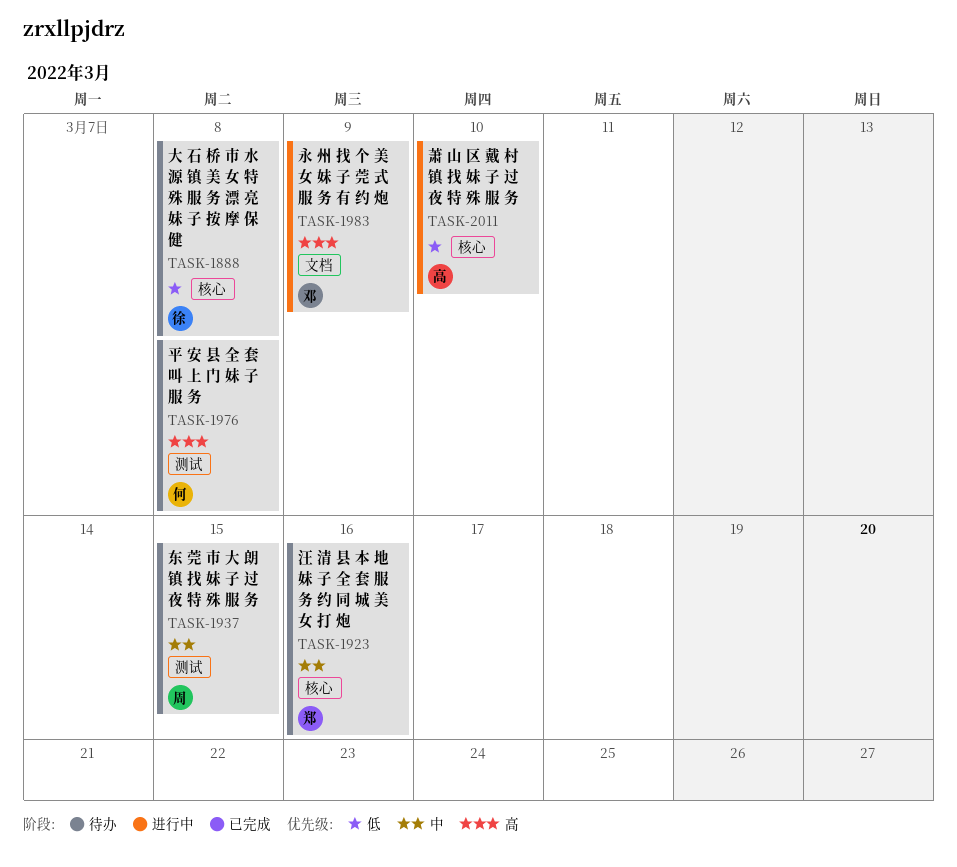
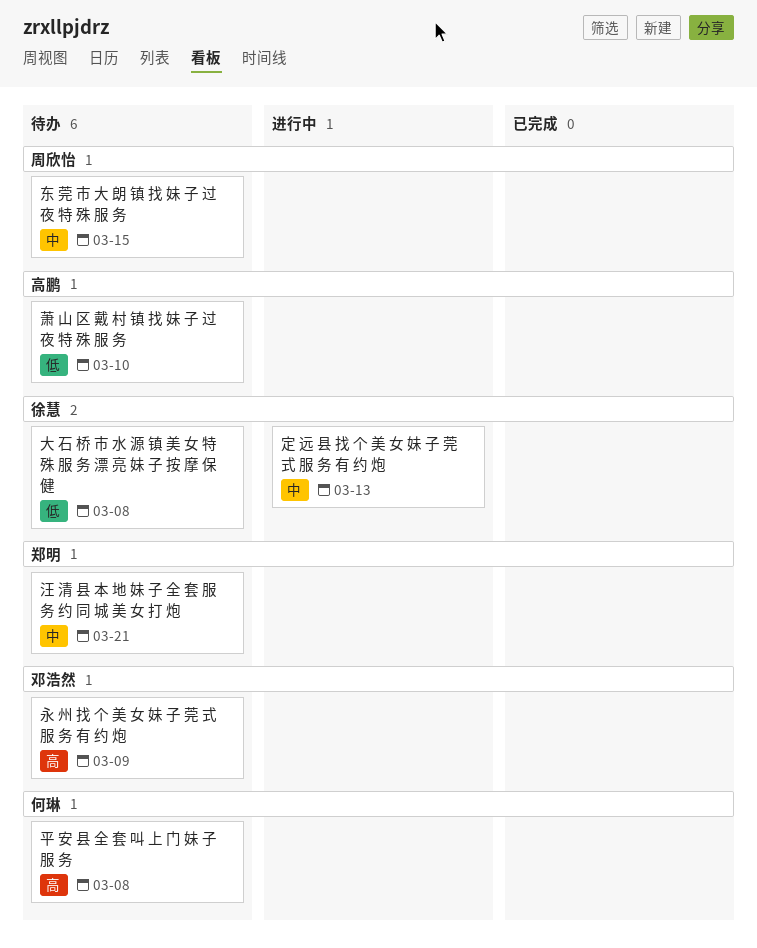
定 远 县 找 个 美 女 妹 子 莞 式 服 务 有 约 炮: none -> present
永 州 找 个 美 女 妹 子 莞 式 服 务 有 约 炮, status: 进行中 -> 待办
汪 清 县 本 地 妹 子 全 套 服 务 约 同 城 美 女 打 炮, due: Mar 16 -> Mar 21
萧 山 区 戴 村 镇 找 妹 子 过 夜 特 殊 服 务, status: 进行中 -> 待办

